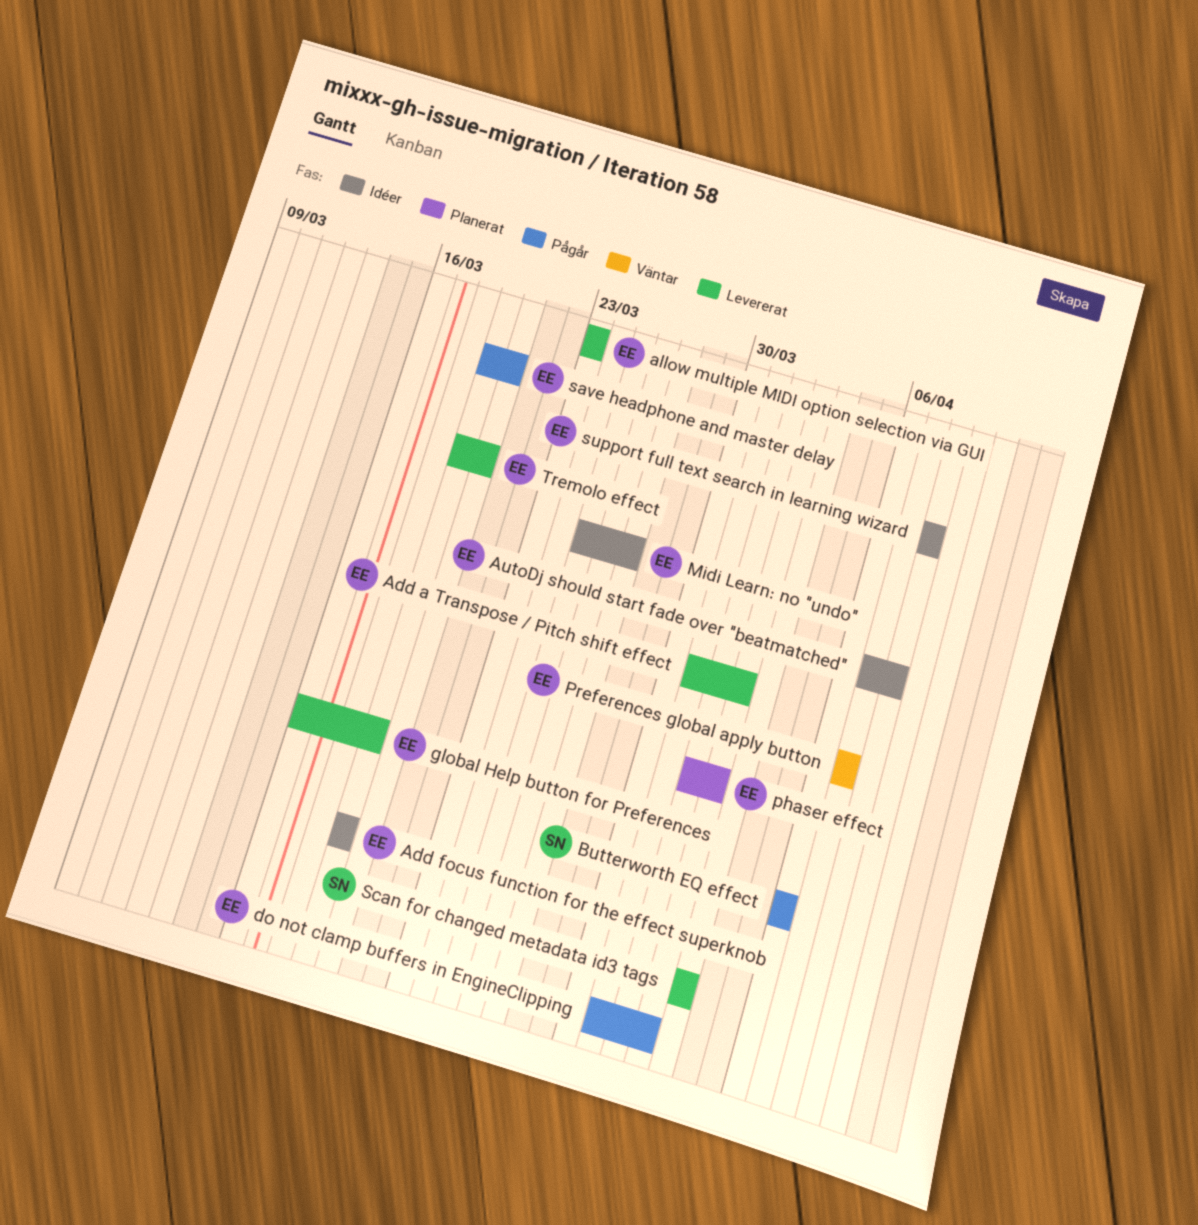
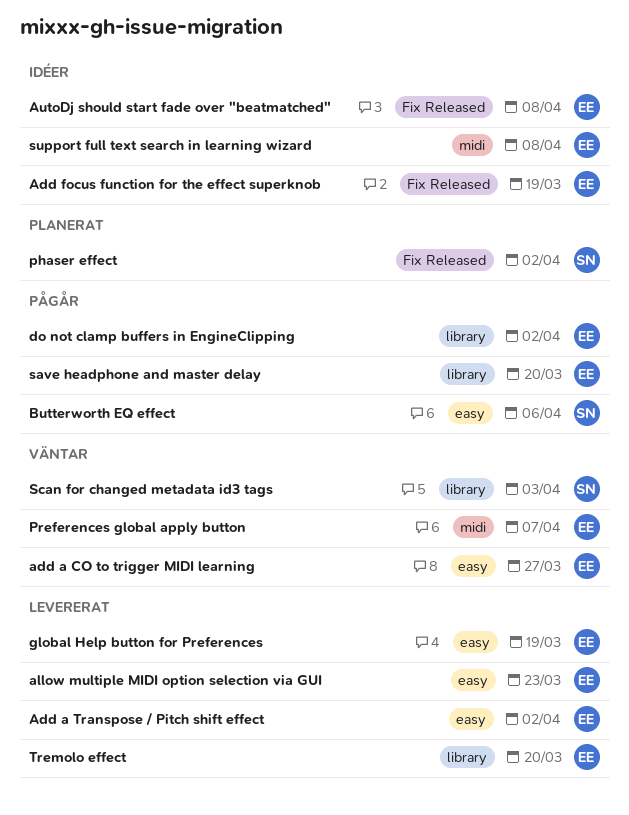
add a CO to trigger MIDI learning: none -> present
Midi Learn: no "undo": present -> none
phaser effect, owner: EE -> SN
Scan for changed metadata id3 tags, status: Levererat -> Väntar

